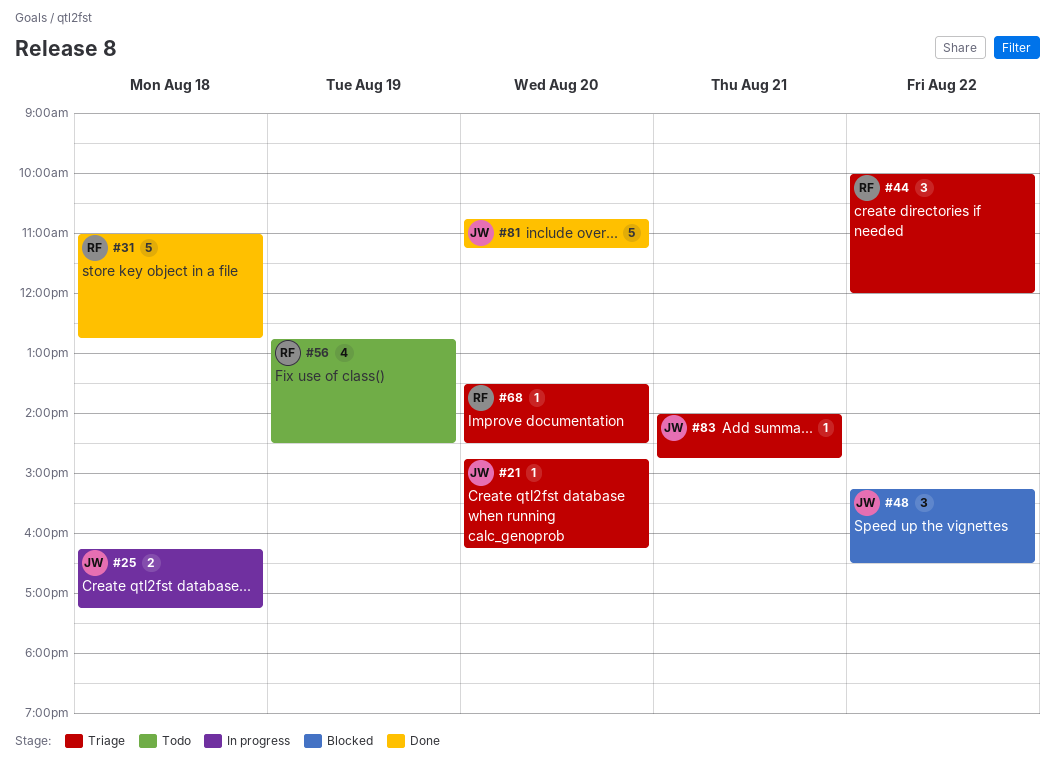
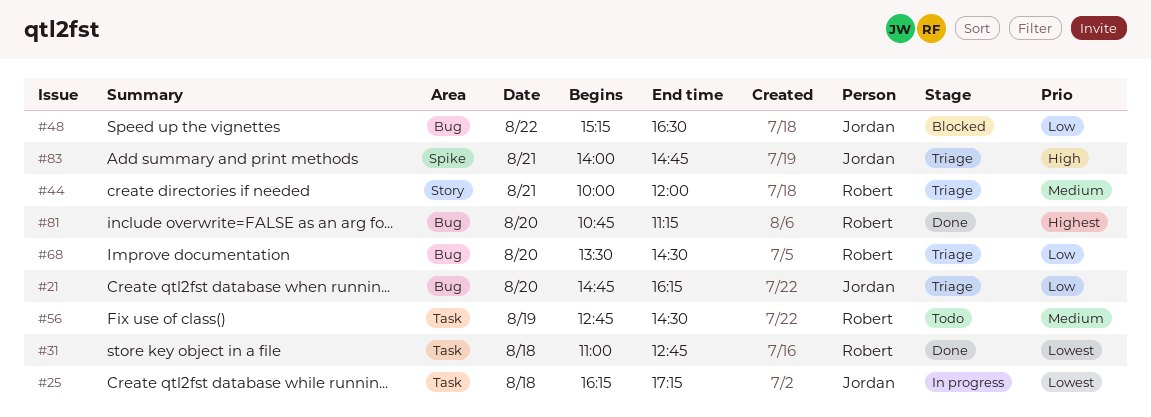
#44, day: Aug 22 -> Aug 21
#81, owner: Jordan -> Robert

